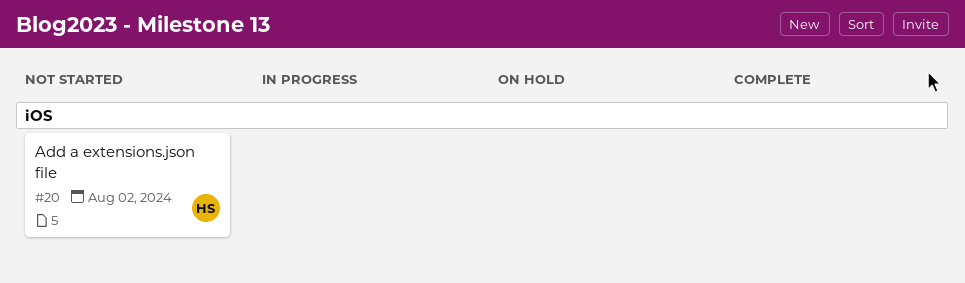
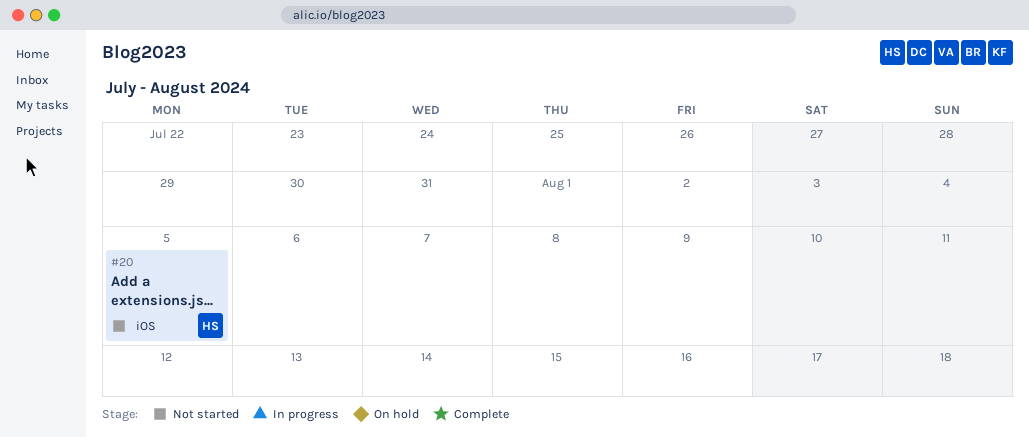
#20, due: Aug 2 -> Aug 5

